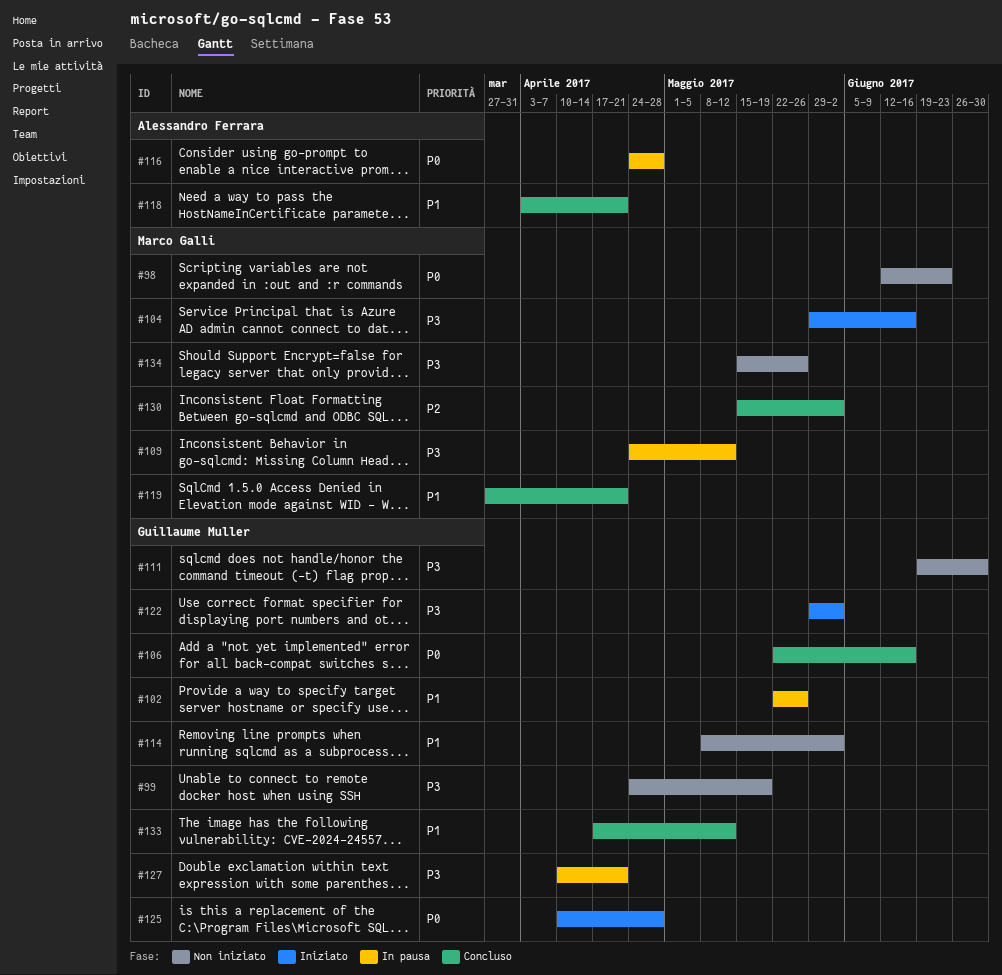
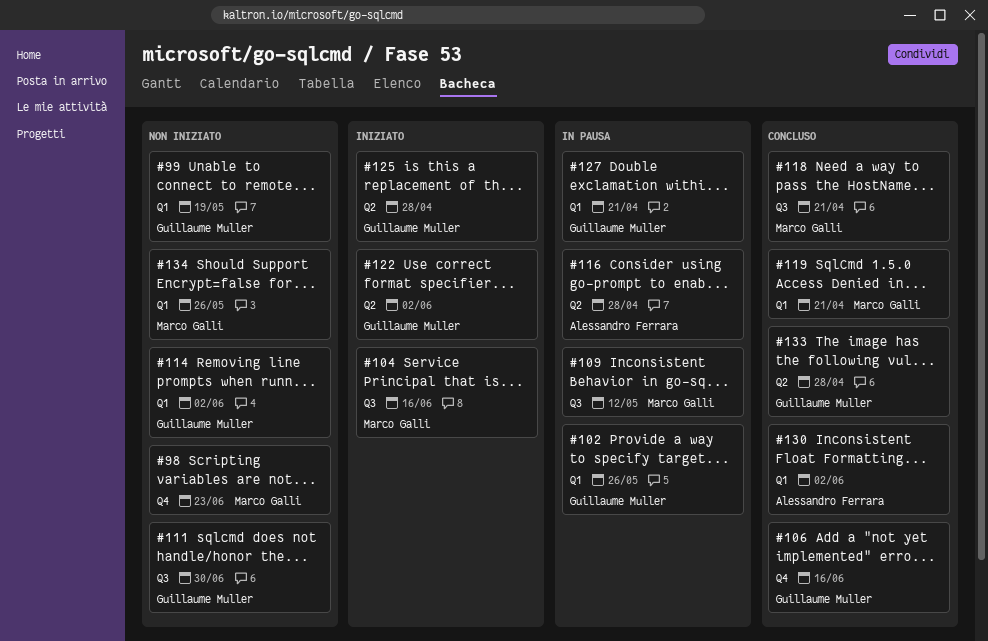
#118, owner: Alessandro Ferrara -> Marco Galli
#130, owner: Marco Galli -> Alessandro Ferrara
#133, due: May 12 -> Apr 28

